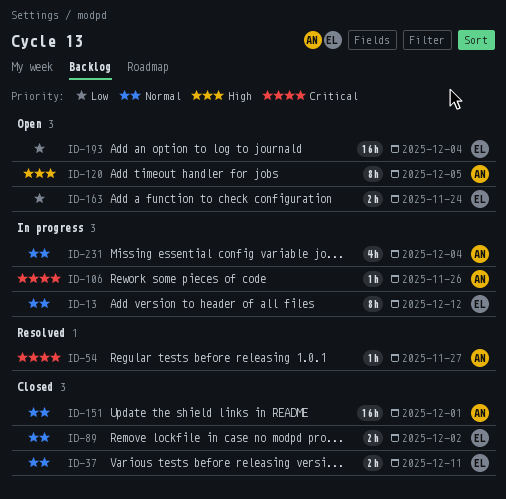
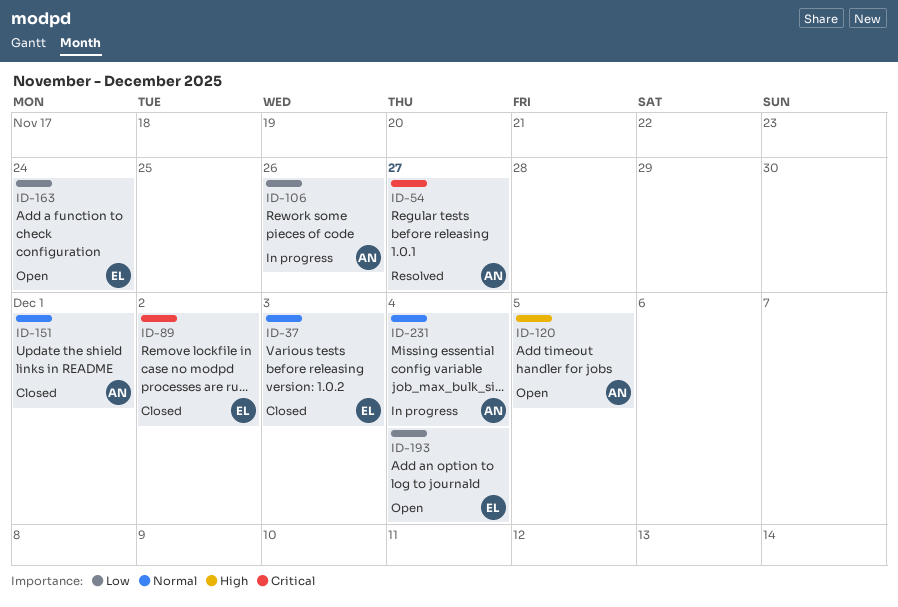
ID-13: present -> none
ID-37, due: Dec 11 -> Dec 3
ID-89, priority: Normal -> Critical
ID-106, priority: Critical -> Low

